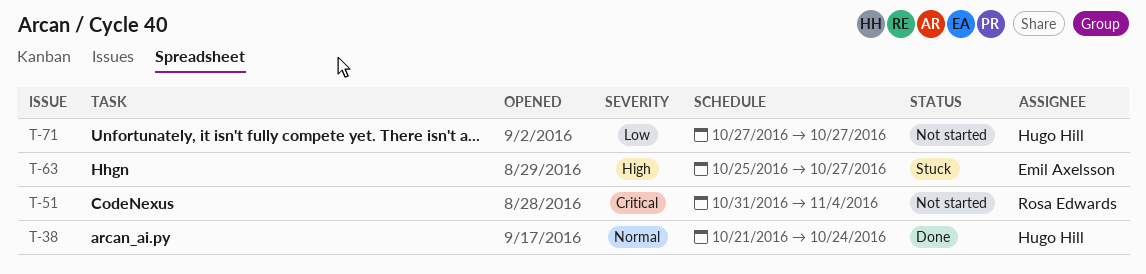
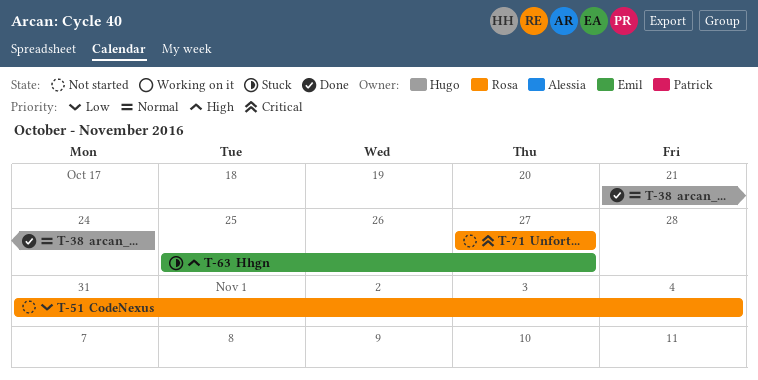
T-51, priority: Critical -> Low
T-71, owner: Hugo Hill -> Rosa Edwards
T-71, priority: Low -> Critical

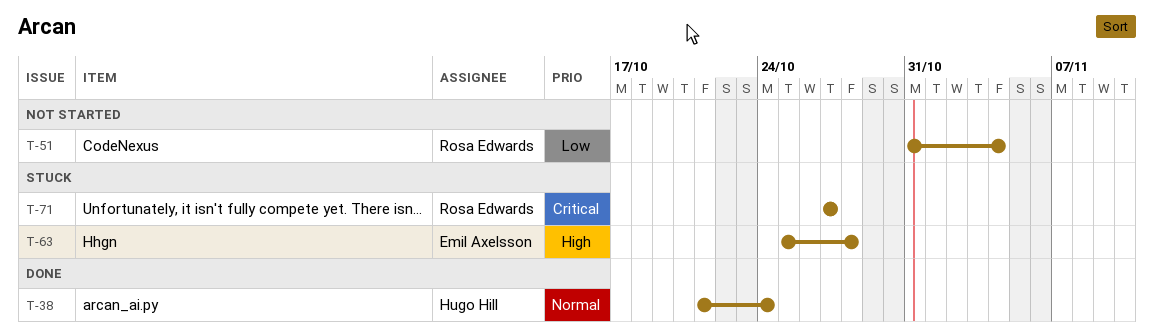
T-63, due: Oct 27 -> Oct 28
T-71, status: Not started -> Stuck

